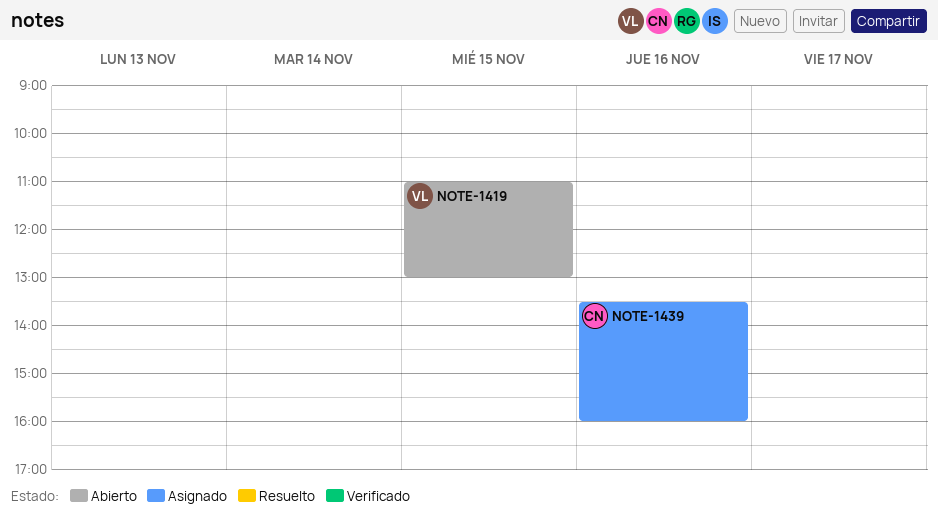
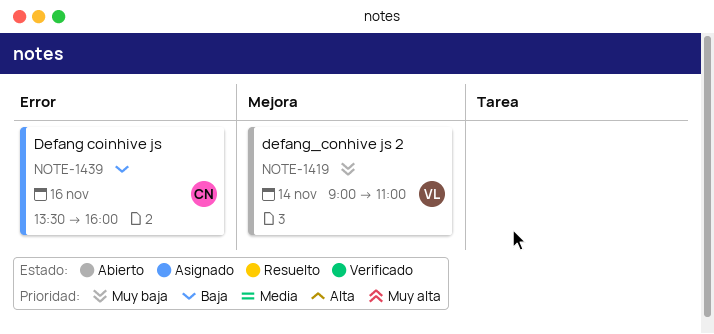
NOTE-1419, day: Nov 15 -> Nov 14
NOTE-1419, begins: 11:00 -> 09:00
NOTE-1419, ends: 13:00 -> 11:00

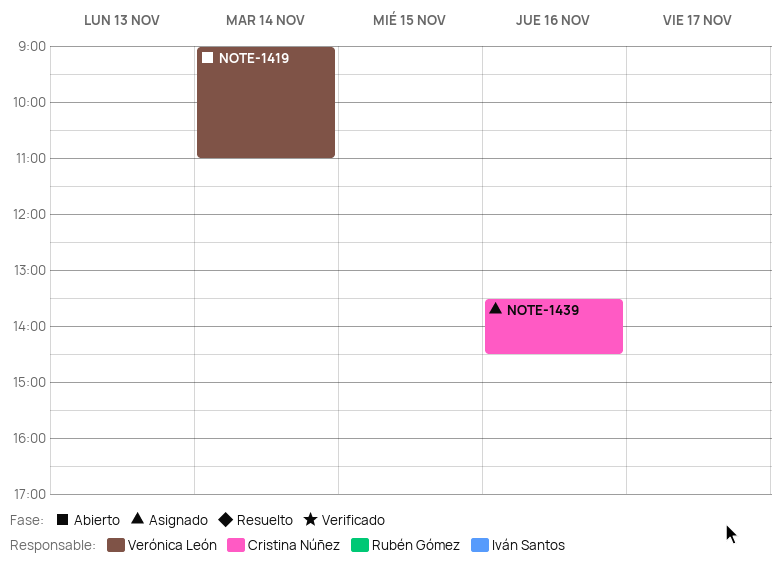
NOTE-1439, ends: 16:00 -> 14:30

